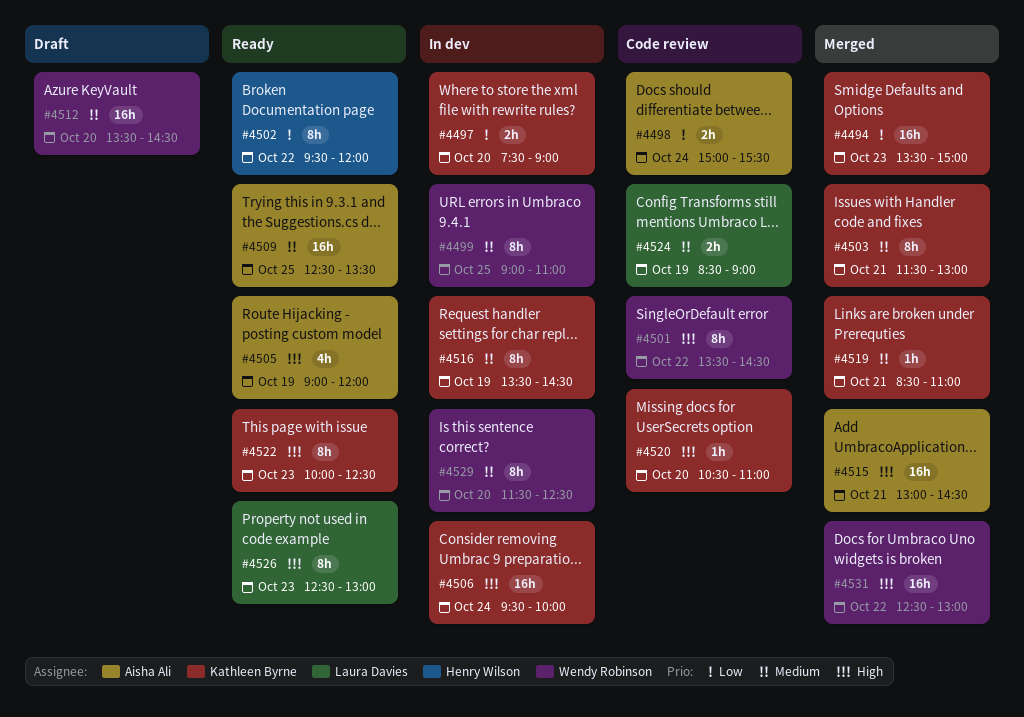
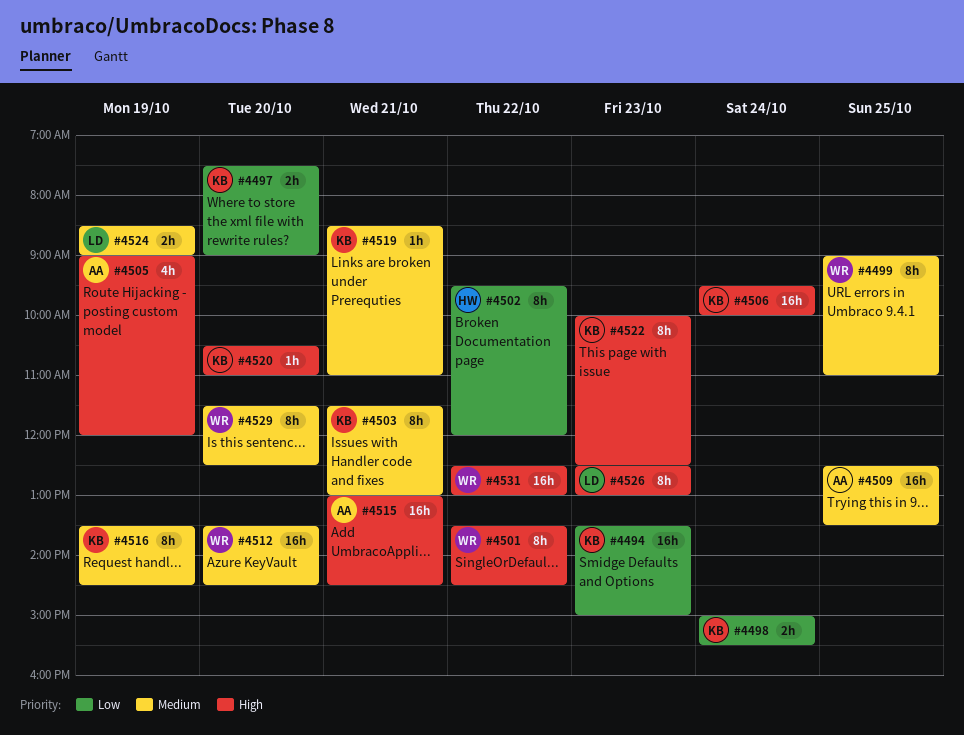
#4498, owner: Aisha Ali -> Kathleen Byrne

